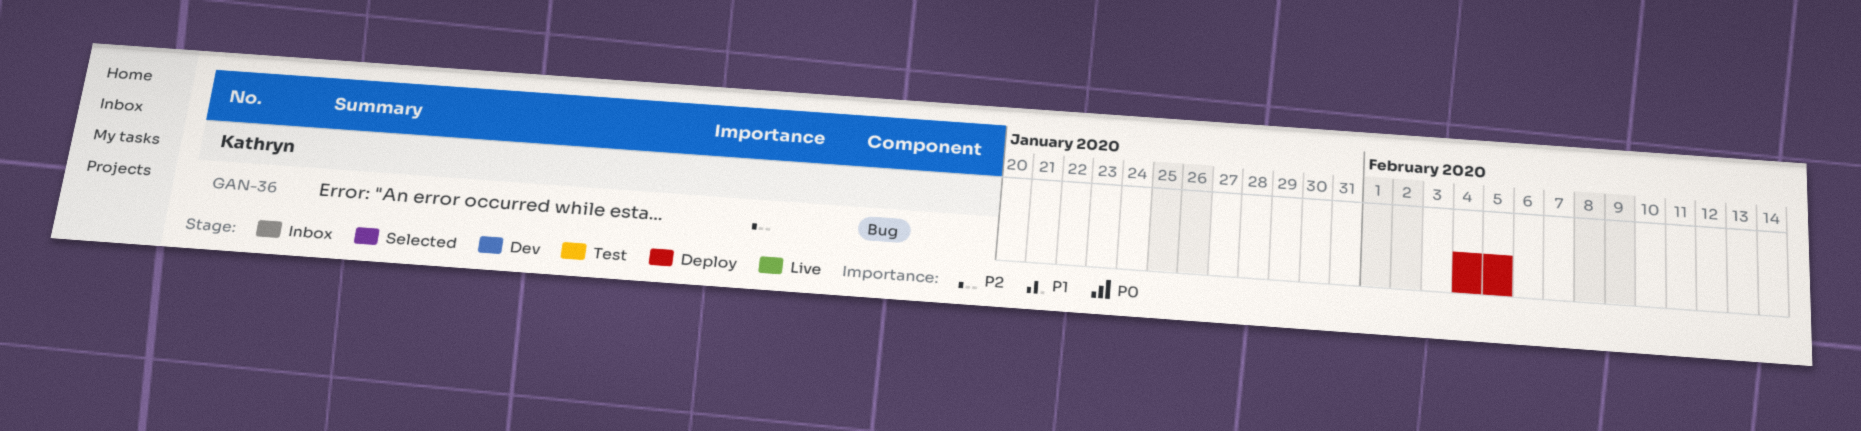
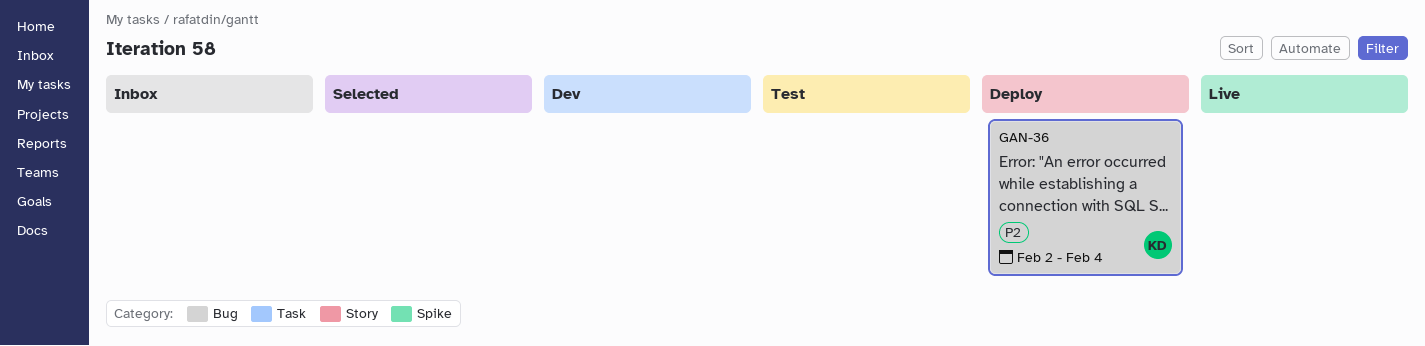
GAN-36, start: Feb 4 -> Feb 2
GAN-36, due: Feb 5 -> Feb 4

